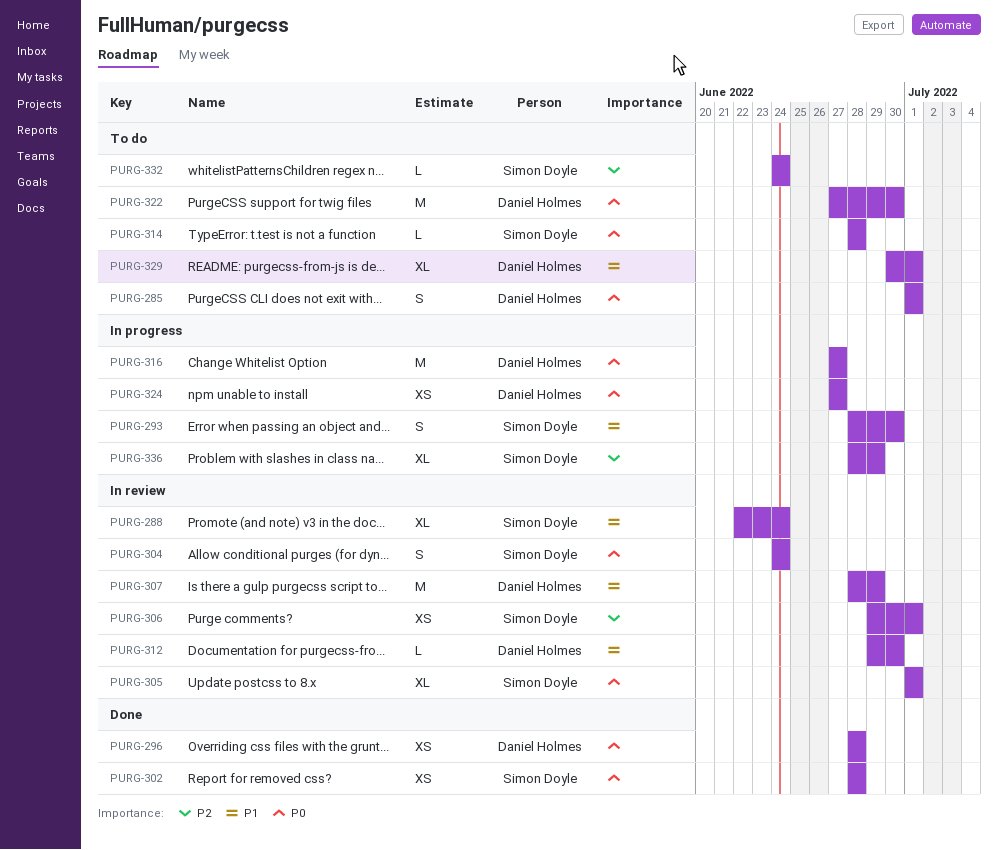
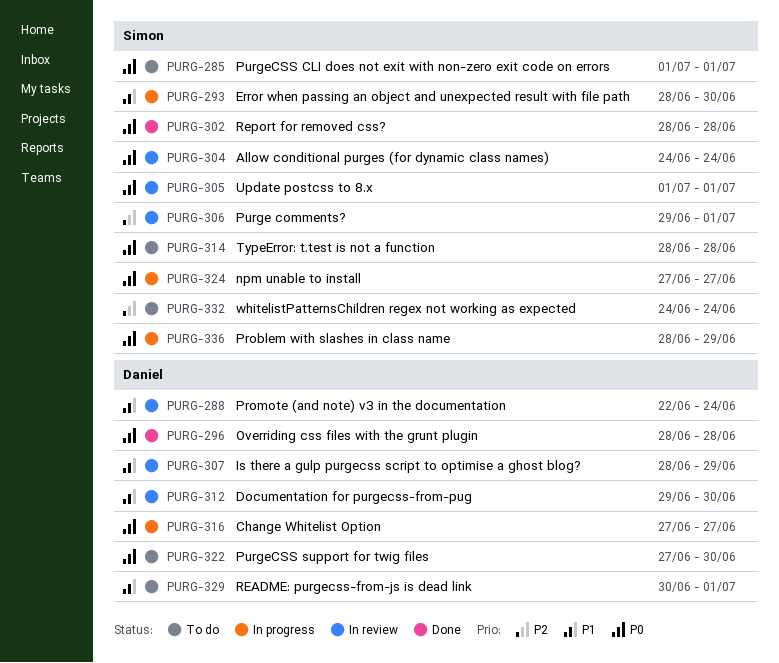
PURG-285, owner: Daniel Holmes -> Simon Doyle
PURG-288, owner: Simon Doyle -> Daniel Holmes
PURG-324, owner: Daniel Holmes -> Simon Doyle
PURG-336, priority: P2 -> P0

